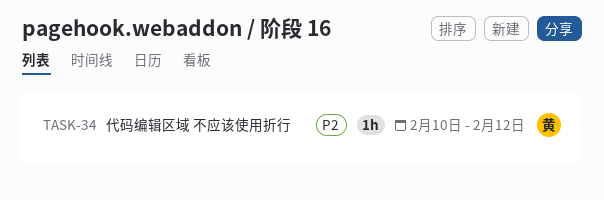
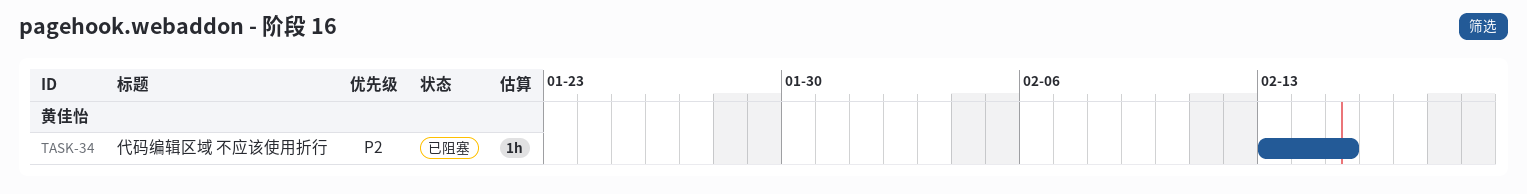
TASK-34, start: Feb 10 -> Feb 13
TASK-34, due: Feb 12 -> Feb 15

